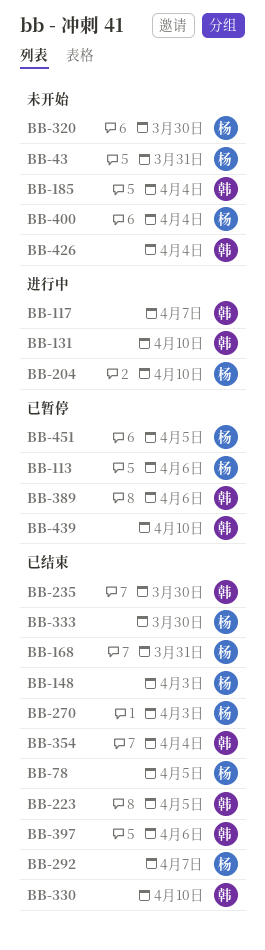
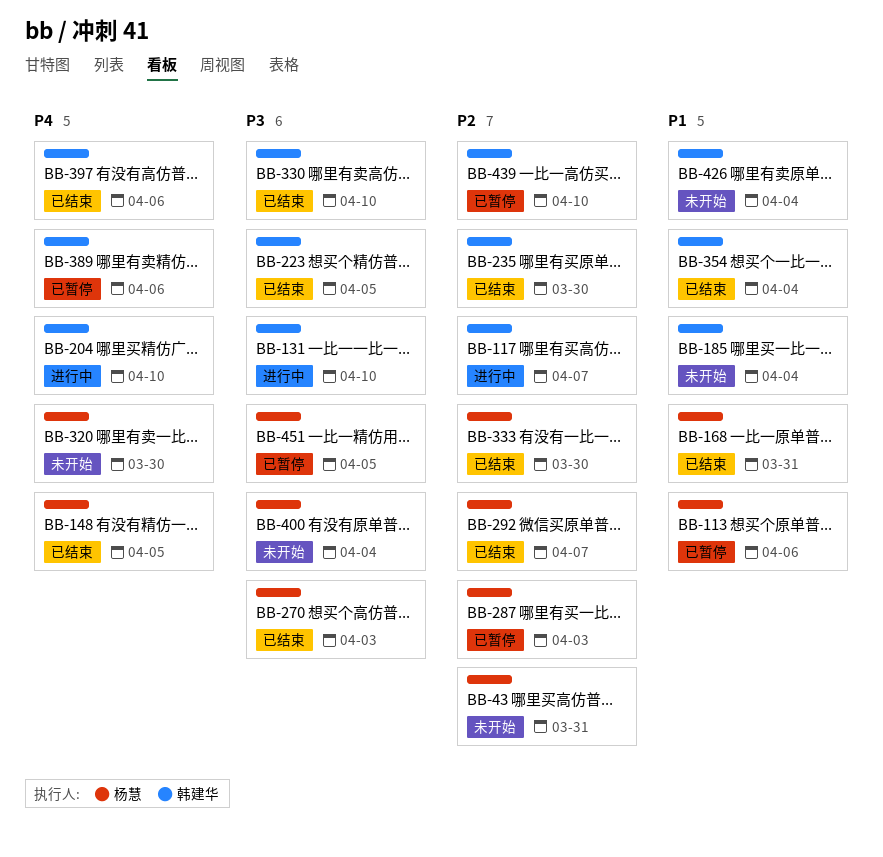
BB-78: present -> none
BB-148, due: Apr 3 -> Apr 5
BB-204, owner: 杨慧 -> 韩建华
BB-287: none -> present

